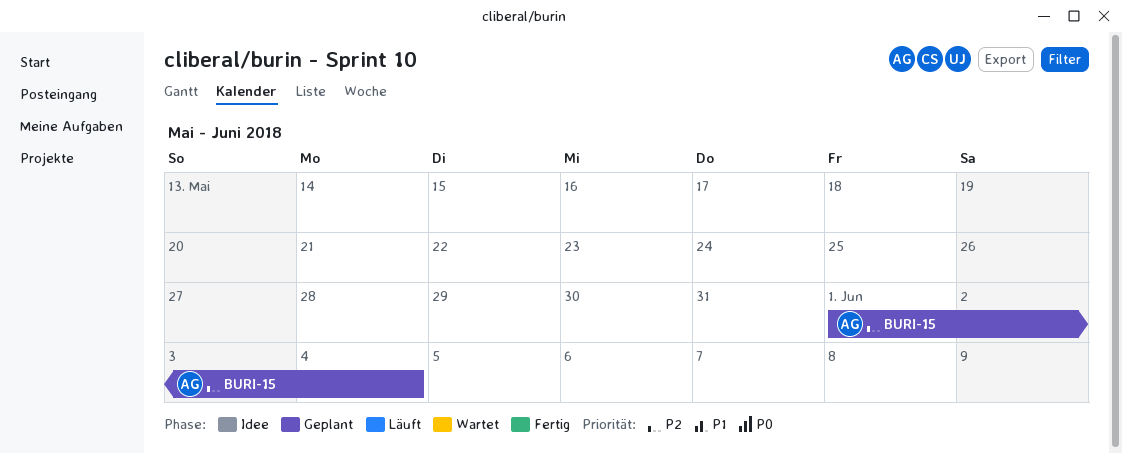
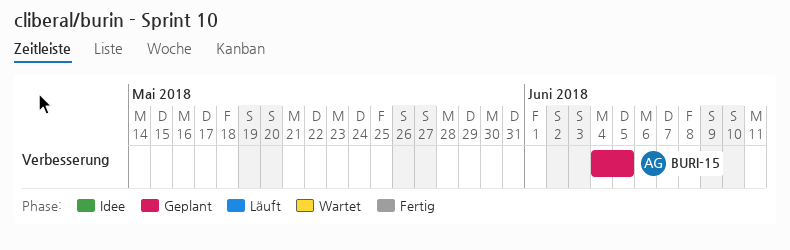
BURI-15, start: Jun 1 -> Jun 4
BURI-15, due: Jun 4 -> Jun 5

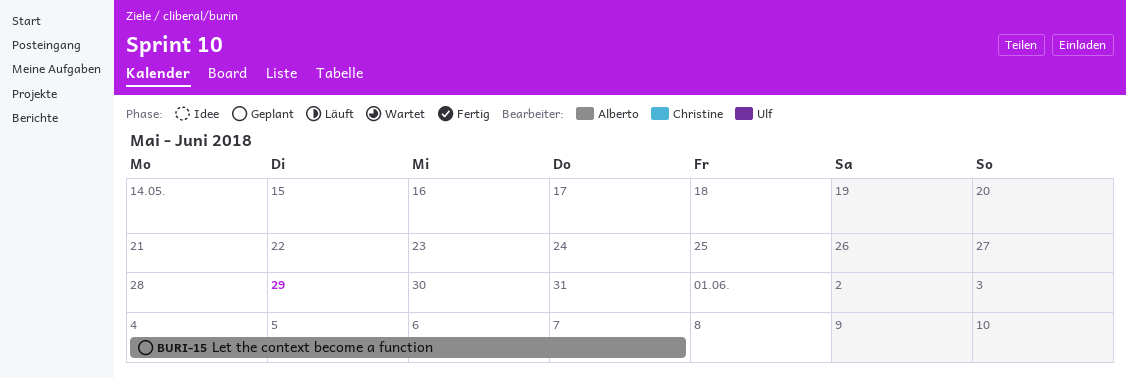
BURI-15, due: Jun 5 -> Jun 7

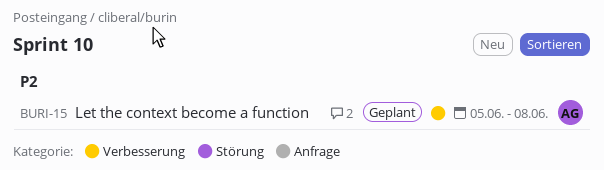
BURI-15, start: Jun 4 -> Jun 5
BURI-15, due: Jun 7 -> Jun 8

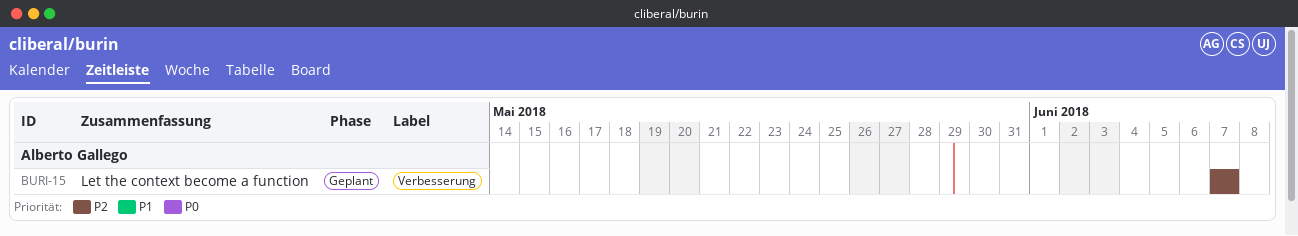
BURI-15, start: Jun 5 -> Jun 7
BURI-15, due: Jun 8 -> Jun 7

